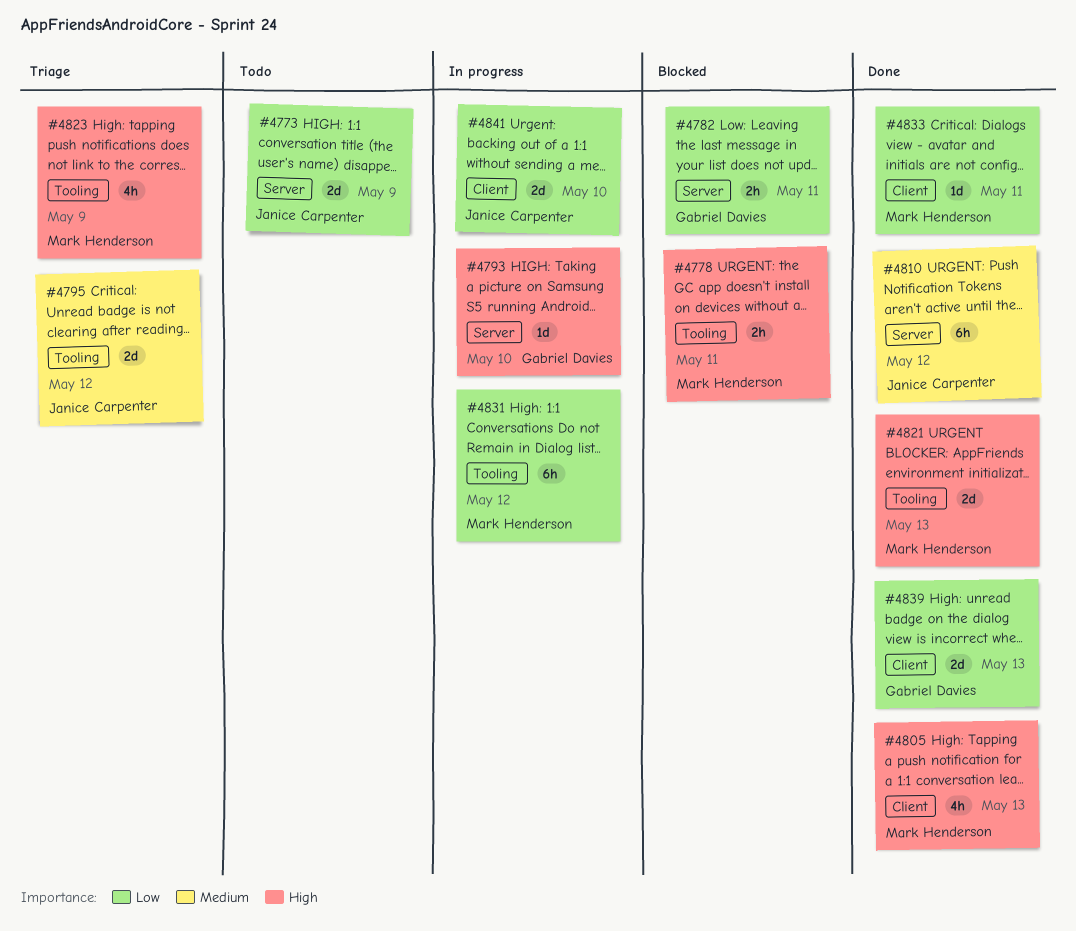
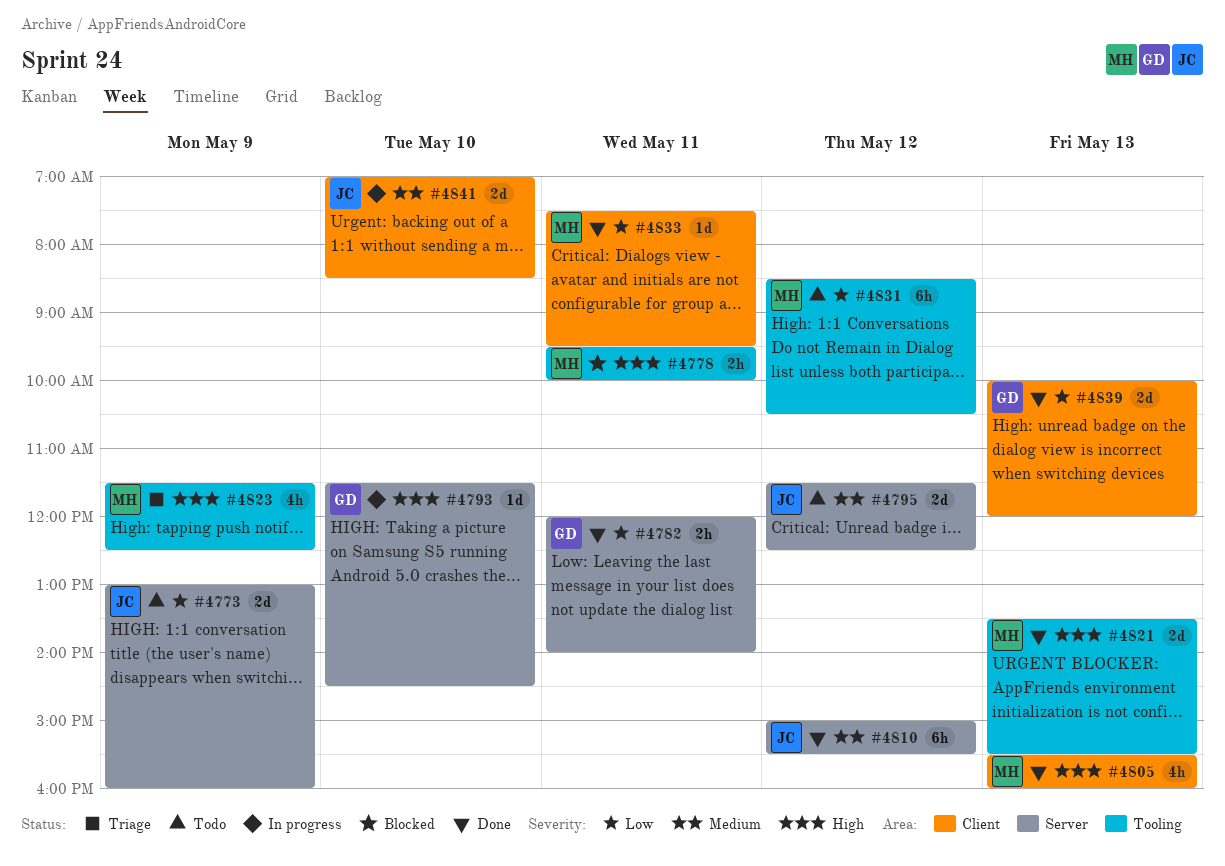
#4782, status: Blocked -> Done
#4795, status: Triage -> Todo
#4795, label: Tooling -> Server
#4831, status: In progress -> Todo
#4841, priority: Low -> Medium

